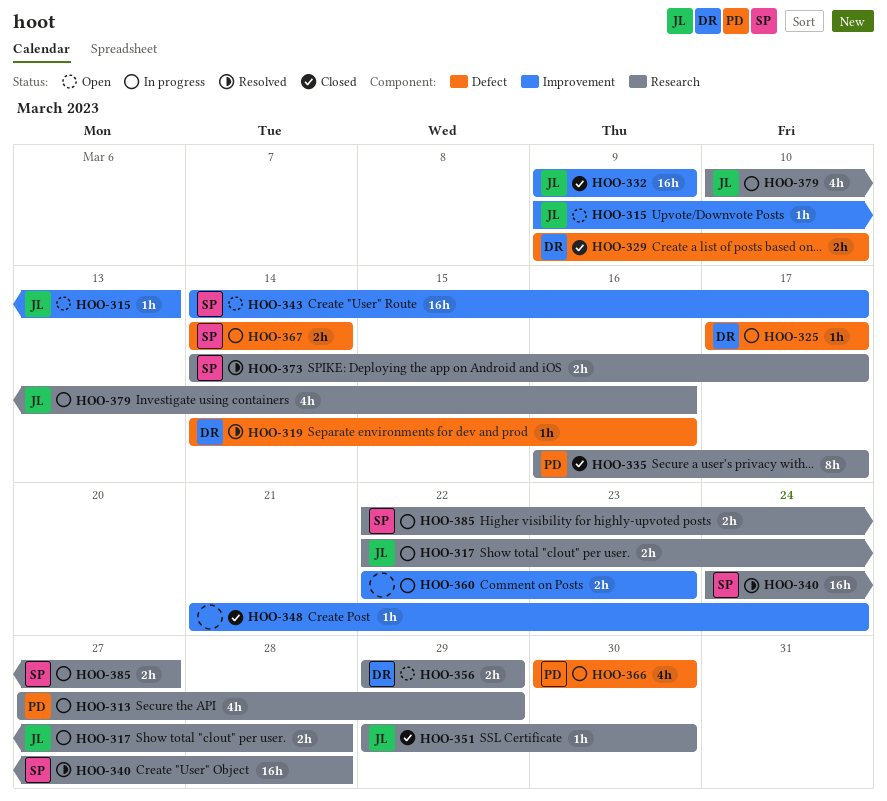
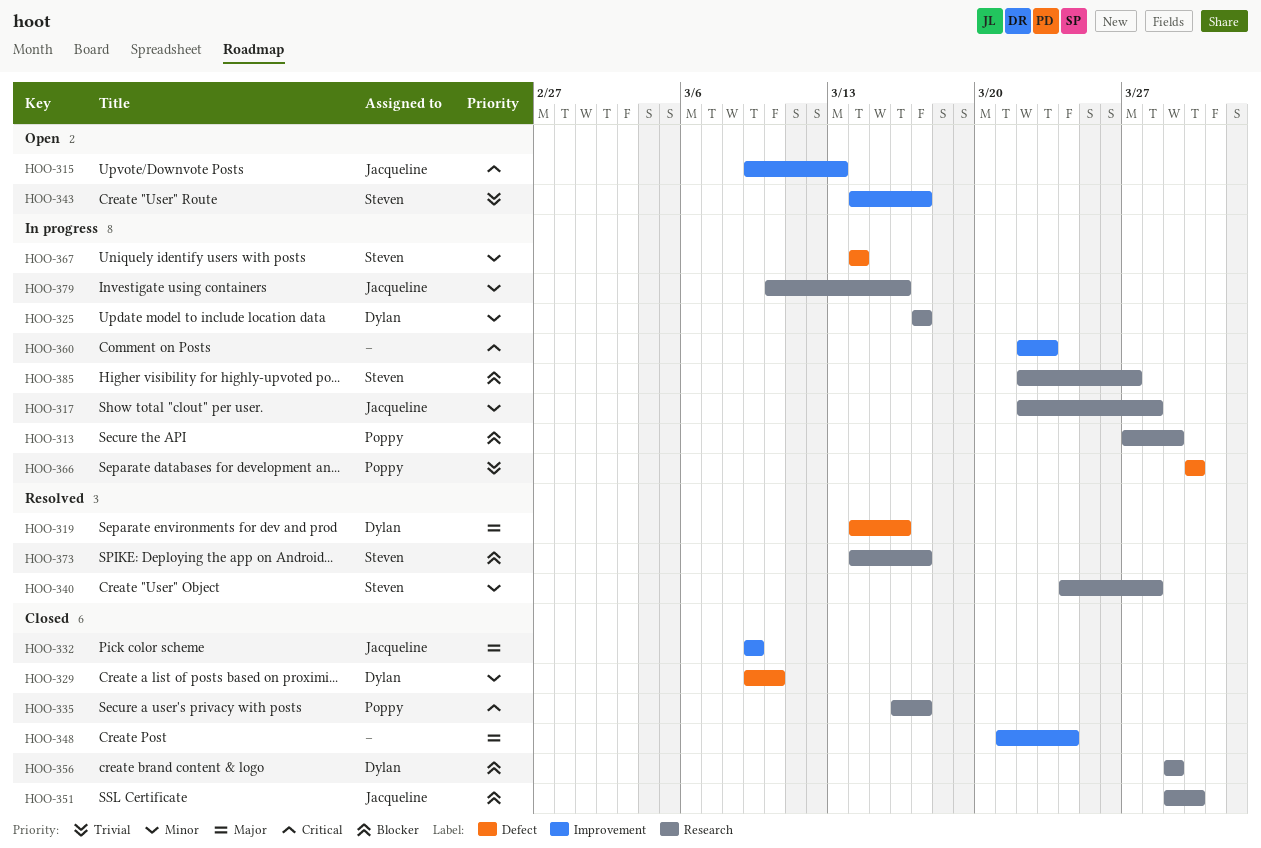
HOO-325, label: Defect -> Research
HOO-356, status: Open -> Closed

